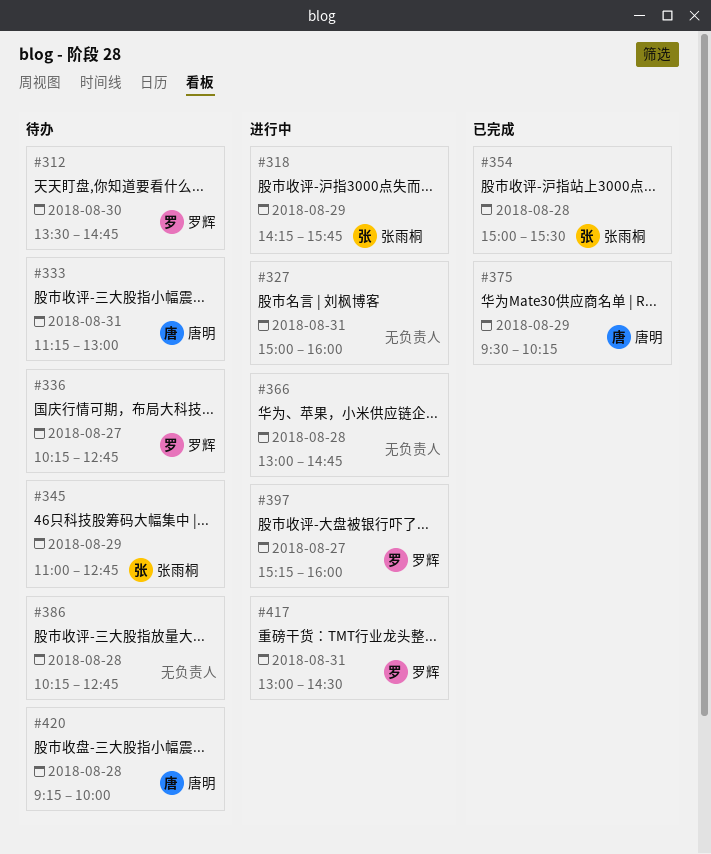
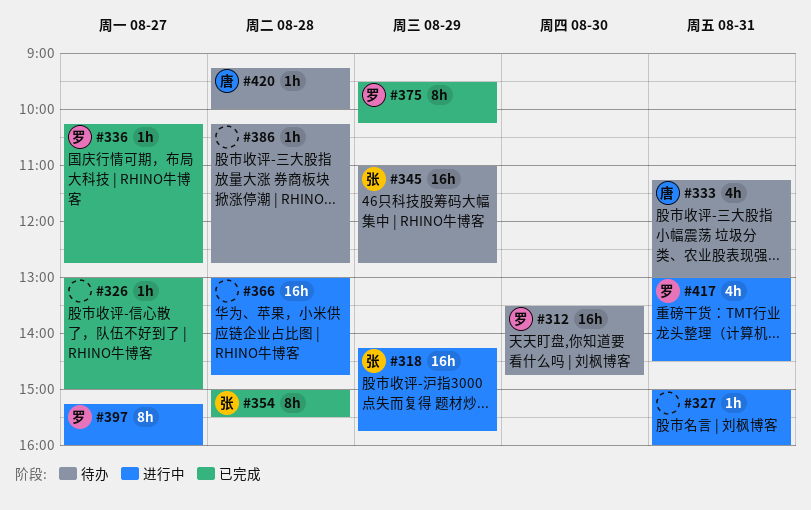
#326: none -> present
#336, status: 待办 -> 已完成
#375, owner: 唐明 -> 罗辉

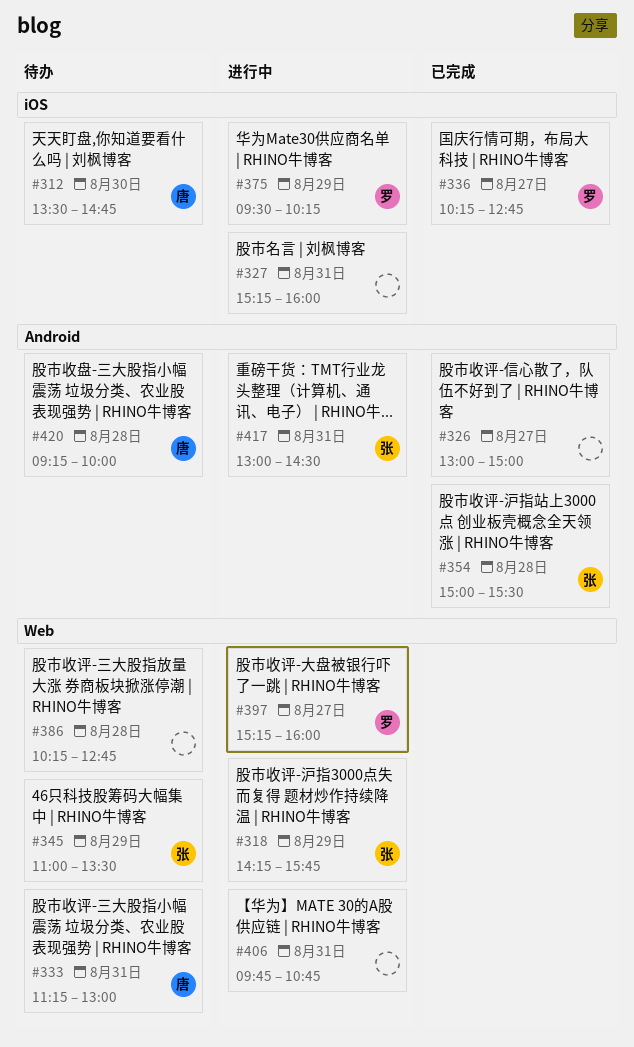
#312, owner: 罗 -> 唐
#327, begins: 15:00 -> 15:15
#345, ends: 12:45 -> 13:30
#366: present -> none
#375, status: 已完成 -> 进行中
#406: none -> present
#417, owner: 罗 -> 张

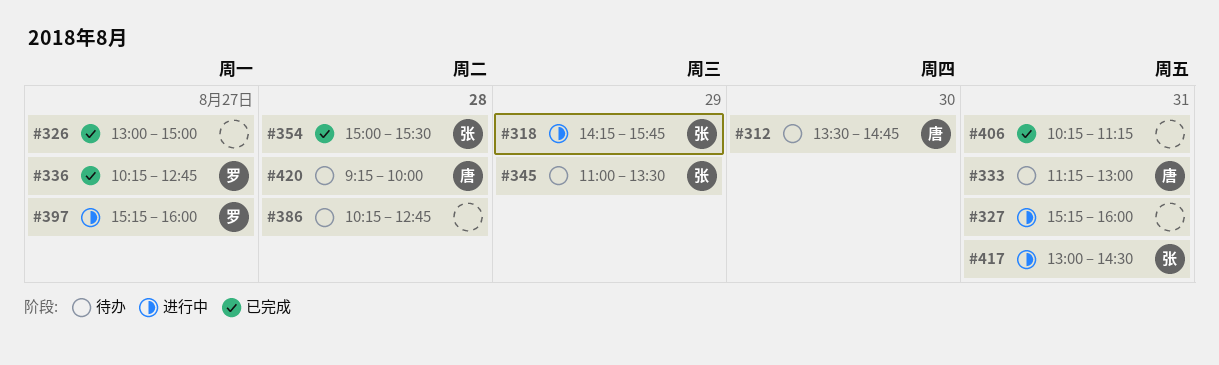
#375: present -> none
#406, status: 进行中 -> 已完成
#406, begins: 09:45 -> 10:15
#406, ends: 10:45 -> 11:15

